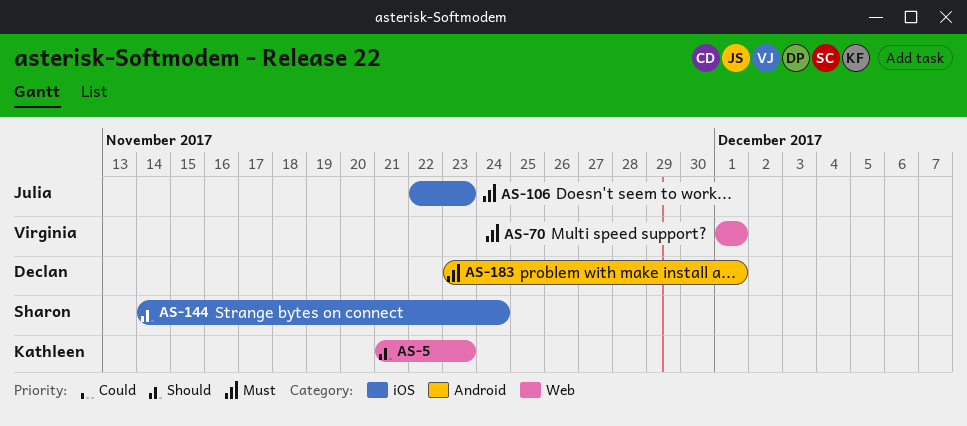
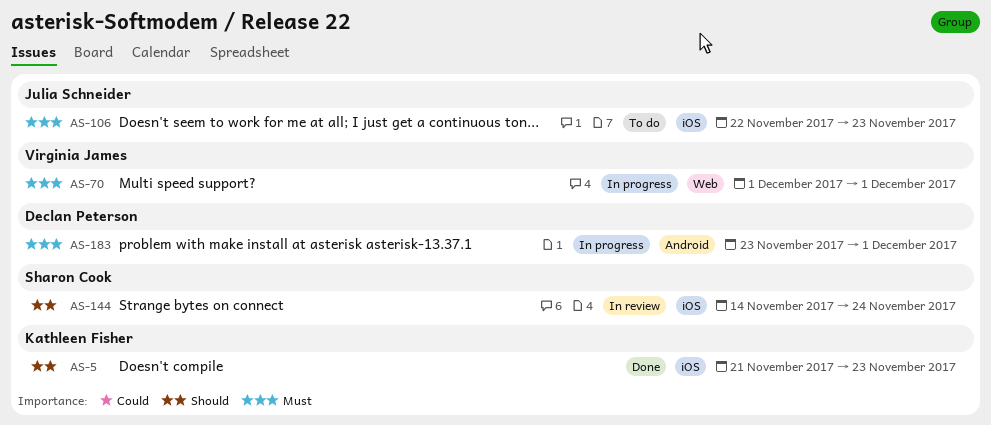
AS-5, label: Web -> iOS

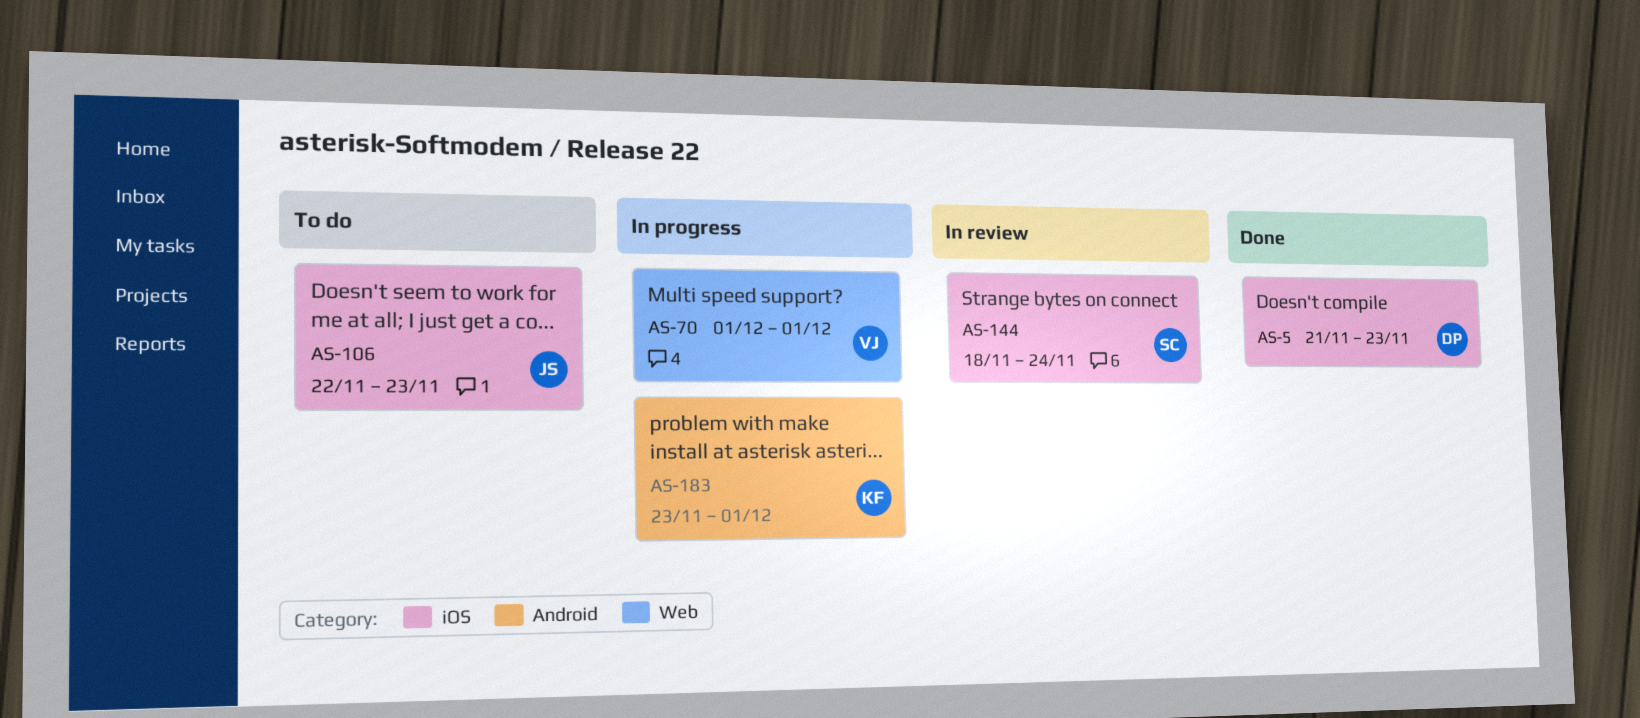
AS-5, owner: Kathleen Fisher -> Declan Peterson
AS-144, start: Nov 14 -> Nov 18
AS-183, owner: Declan Peterson -> Kathleen Fisher

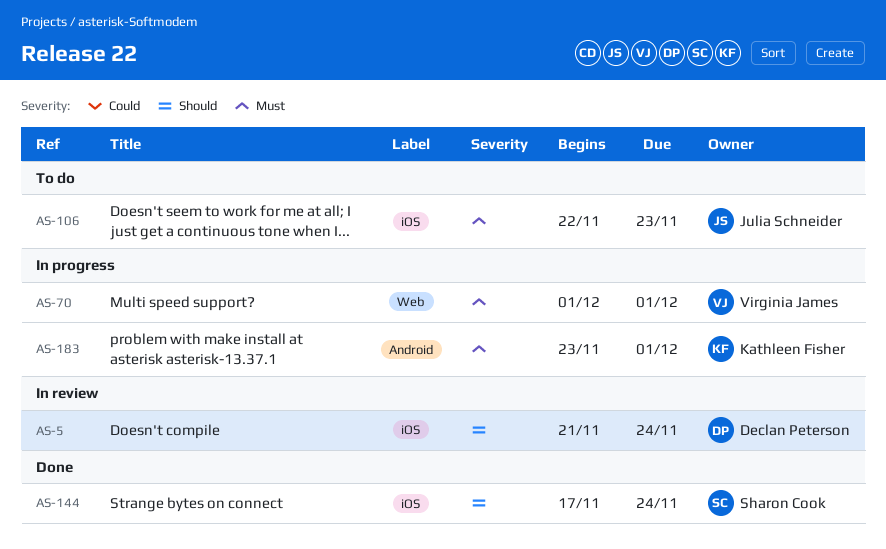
AS-5, status: Done -> In review
AS-5, due: Nov 23 -> Nov 24
AS-144, status: In review -> Done
AS-144, start: Nov 18 -> Nov 17

